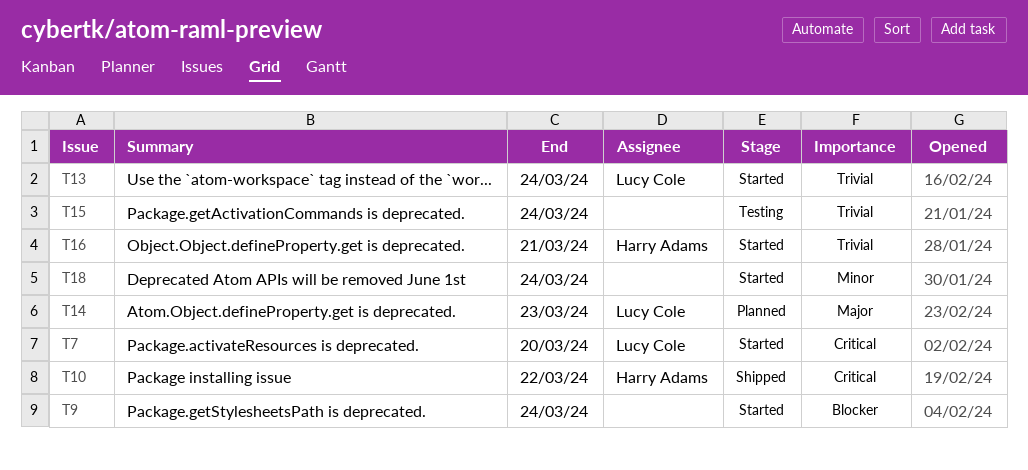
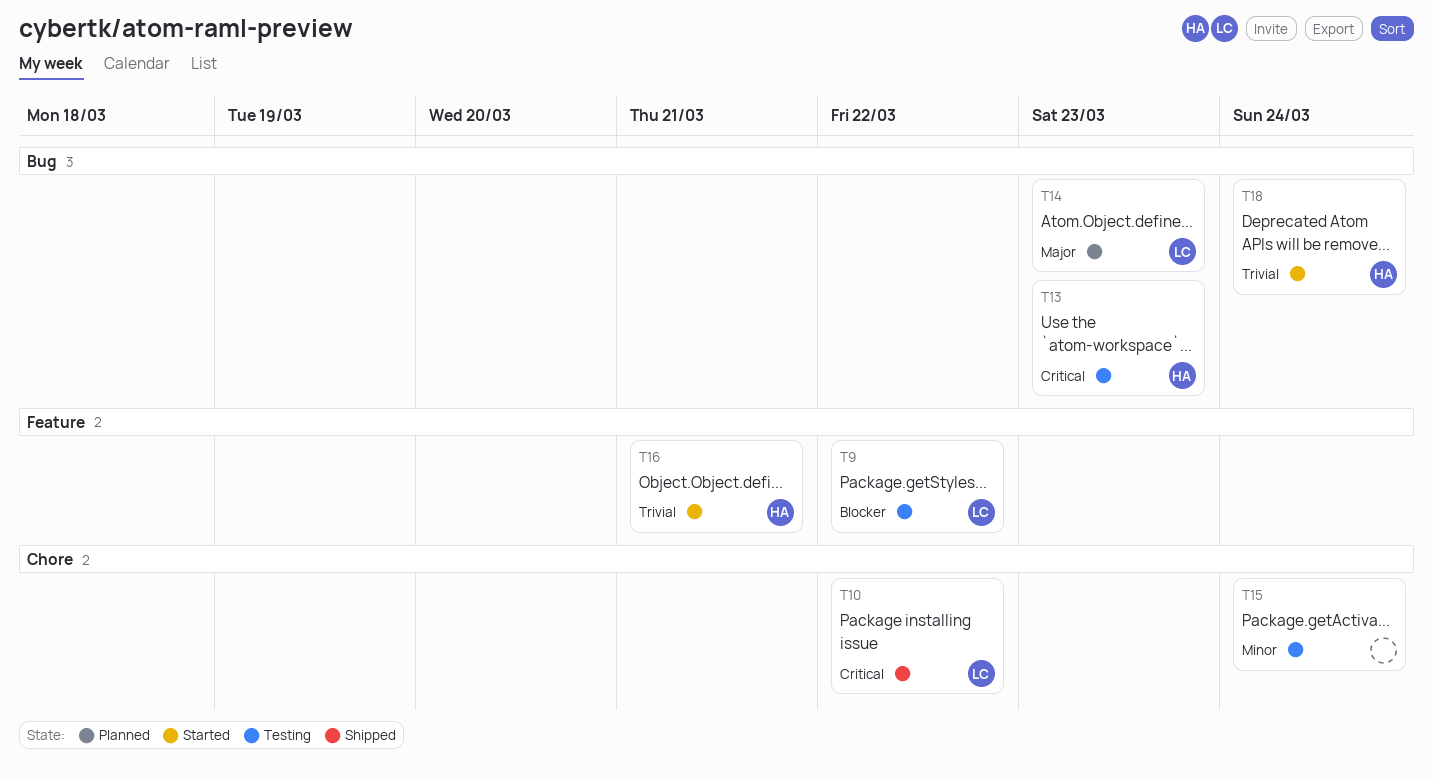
T7: present -> none
T9, status: Started -> Testing
T9, owner: none -> Lucy Cole
T9, due: Mar 24 -> Mar 22
T10, owner: Harry Adams -> Lucy Cole
T13, status: Started -> Testing
T13, owner: Lucy Cole -> Harry Adams
T13, priority: Trivial -> Critical
T13, due: Mar 24 -> Mar 23
T15, priority: Trivial -> Minor
T18, owner: none -> Harry Adams
T18, priority: Minor -> Trivial

